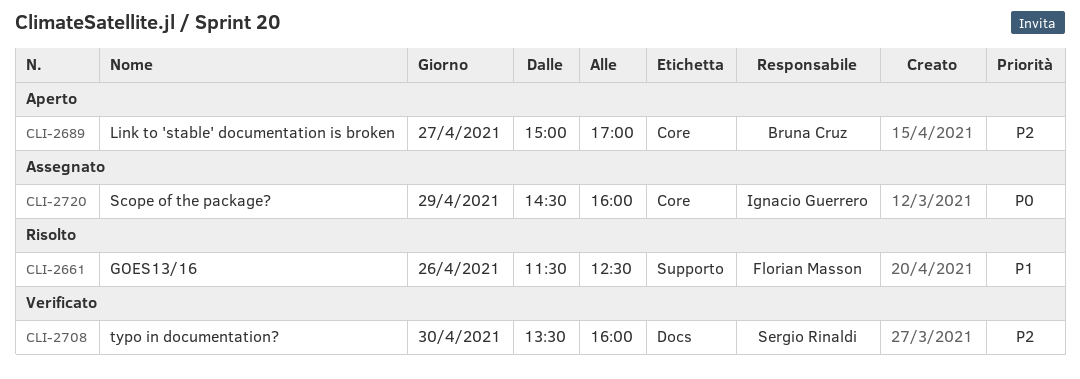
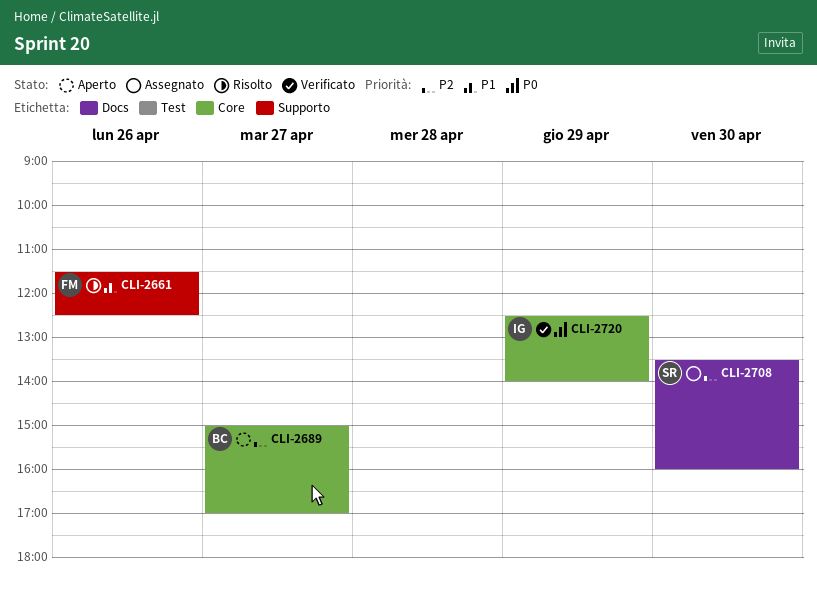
CLI-2708, status: Verificato -> Assegnato
CLI-2720, status: Assegnato -> Verificato
CLI-2720, begins: 14:30 -> 12:30
CLI-2720, ends: 16:00 -> 14:00

